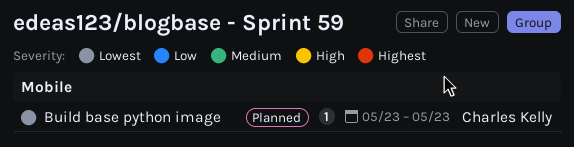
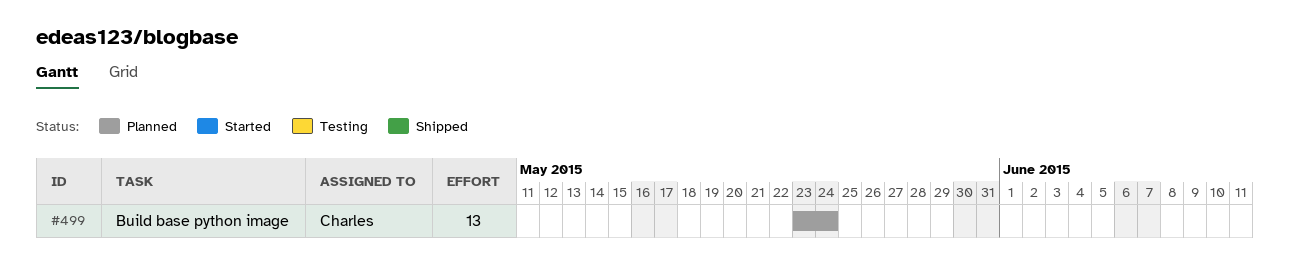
Build base python image, estimate: 1 -> 13
Build base python image, due: May 23 -> May 24

